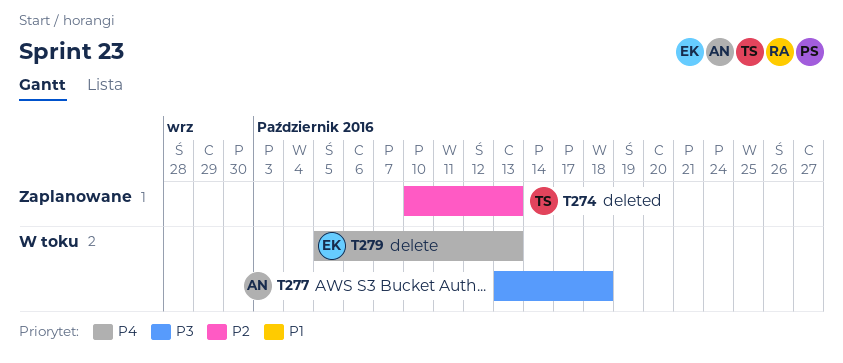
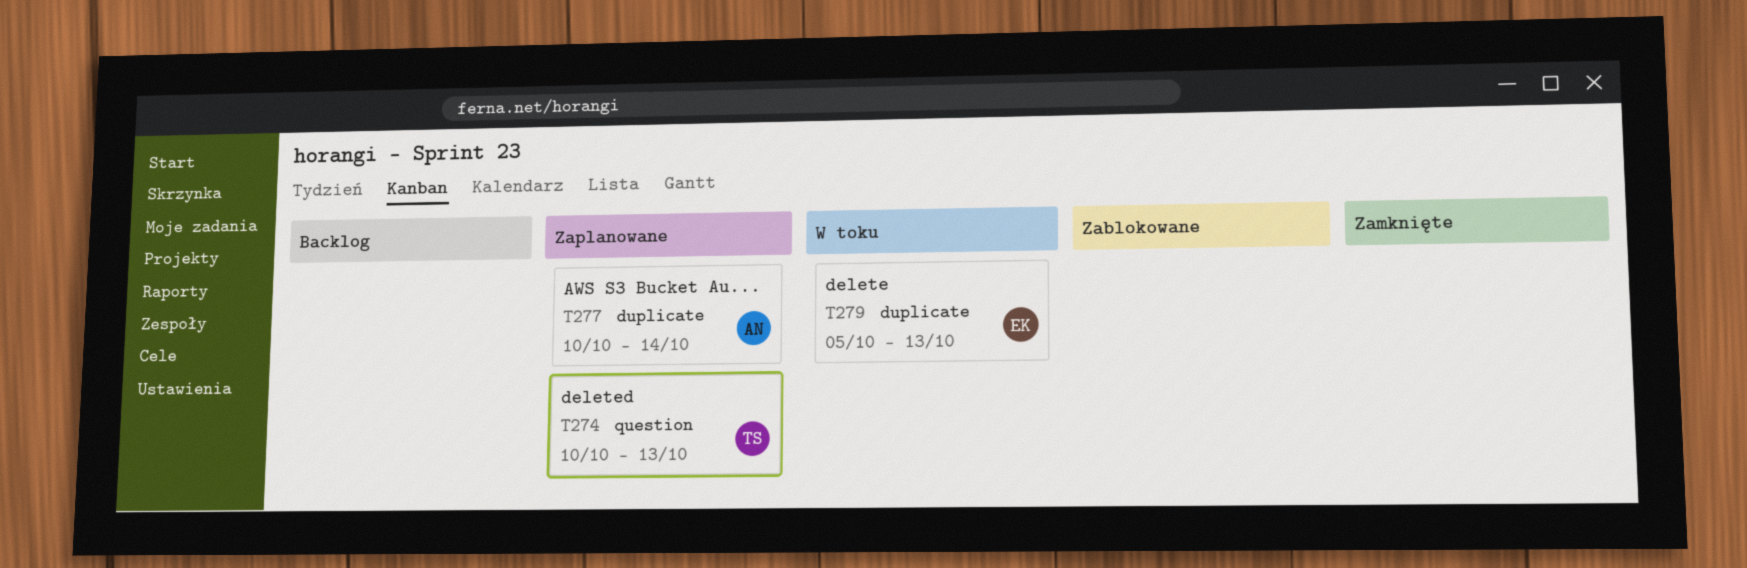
T277, status: W toku -> Zaplanowane
T277, start: Oct 13 -> Oct 10
T277, due: Oct 18 -> Oct 14

